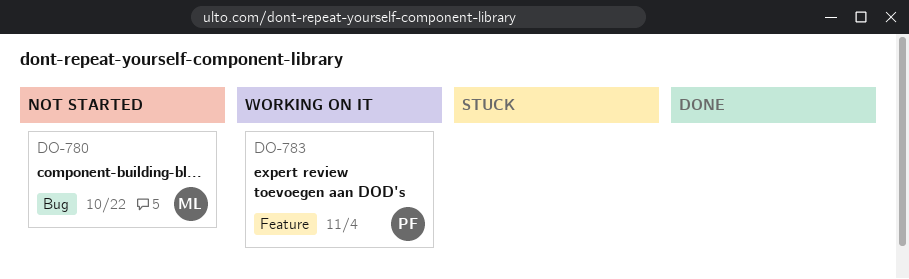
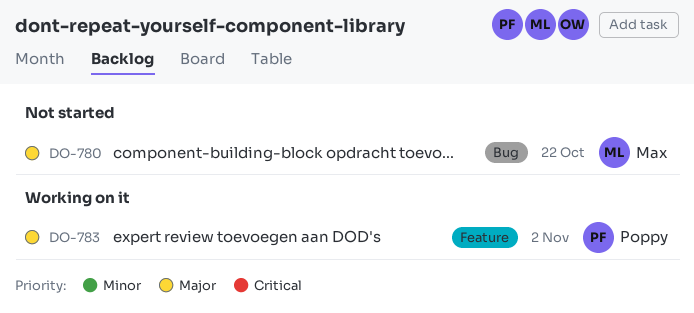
DO-783, due: Nov 4 -> Nov 2

